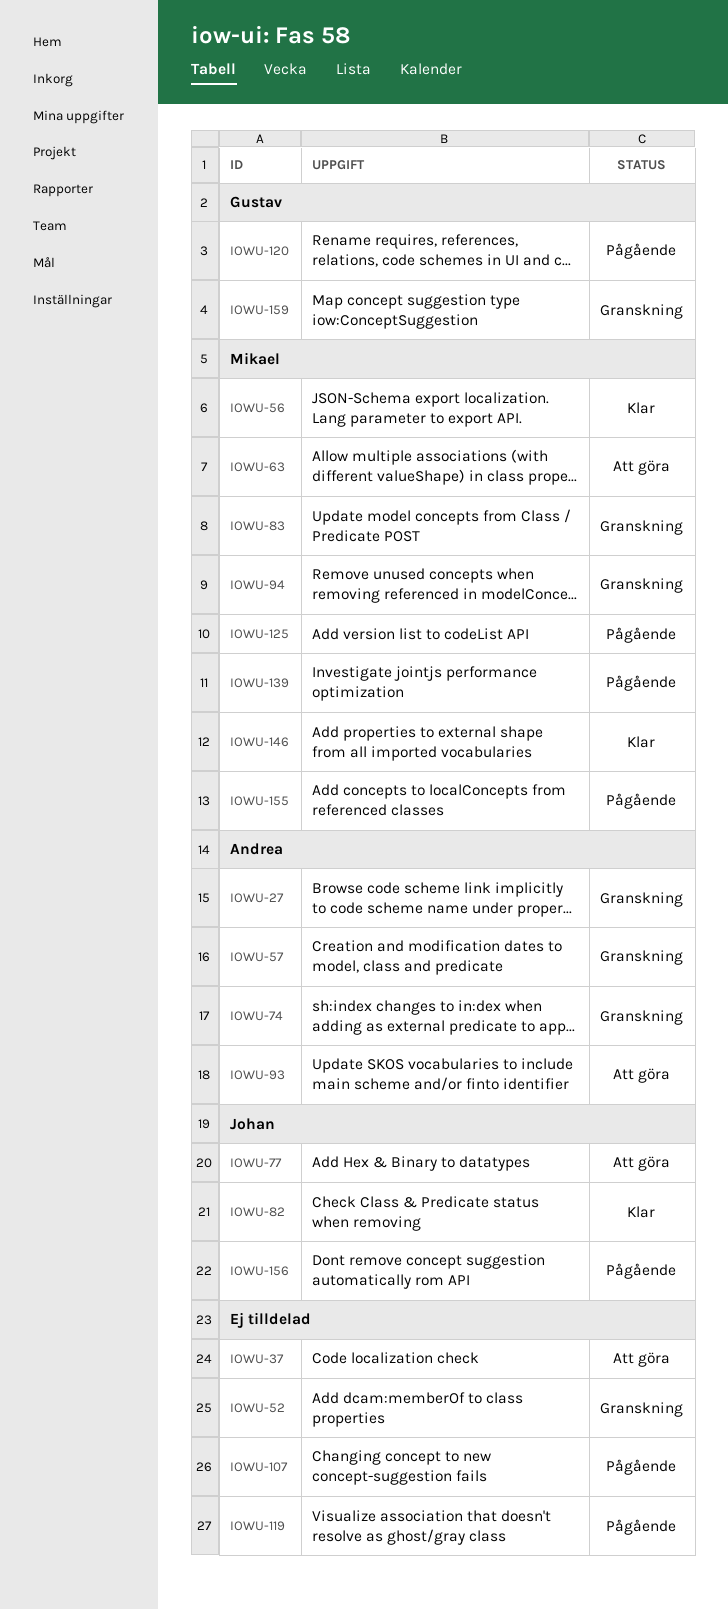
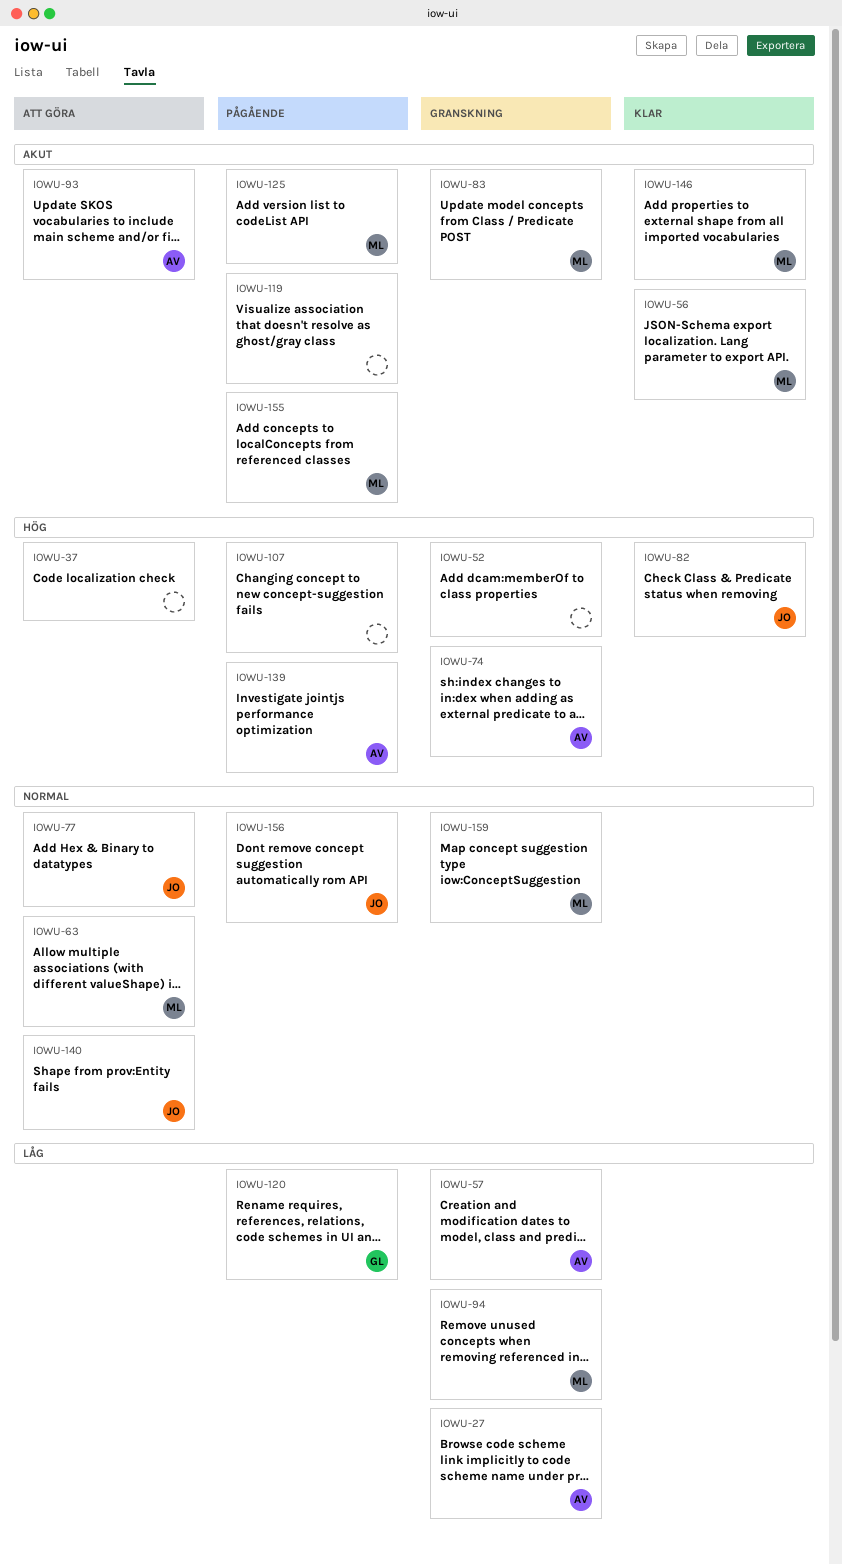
IOWU-139, owner: Mikael -> Andrea
IOWU-140: none -> present
IOWU-159, owner: Gustav -> Mikael

